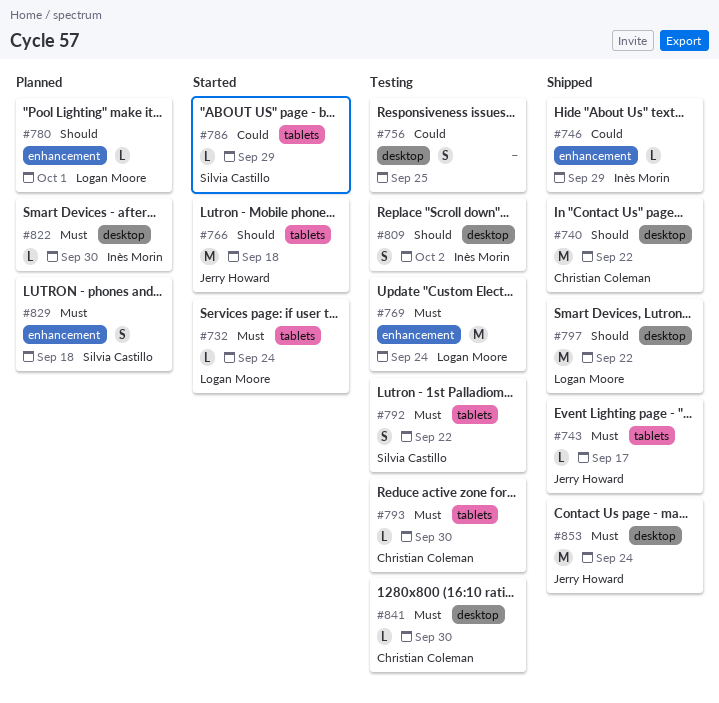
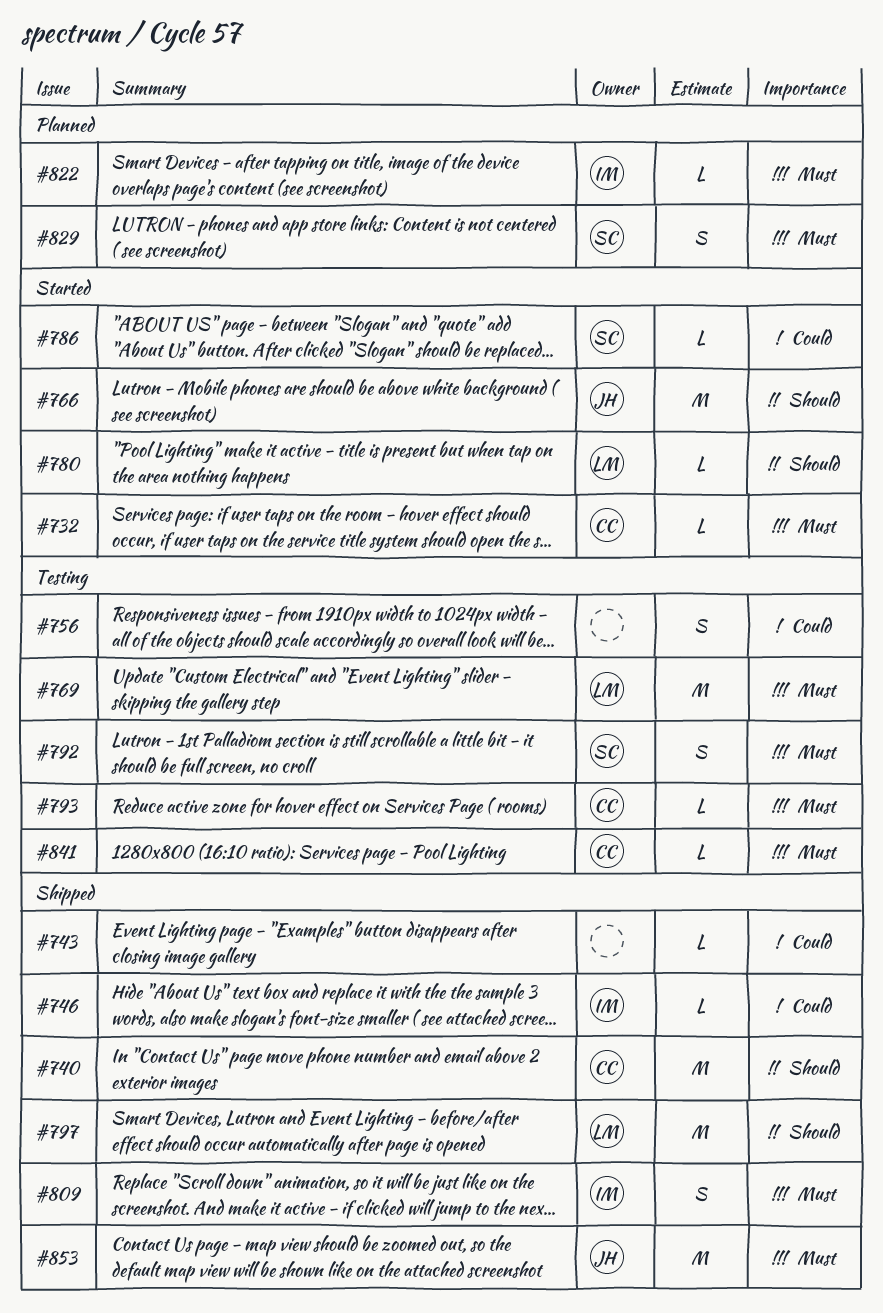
#732, owner: Logan Moore -> Christian Coleman
#743, owner: Jerry Howard -> none
#743, priority: Must -> Could
#780, status: Planned -> Started
#809, status: Testing -> Shipped
#809, priority: Should -> Must

